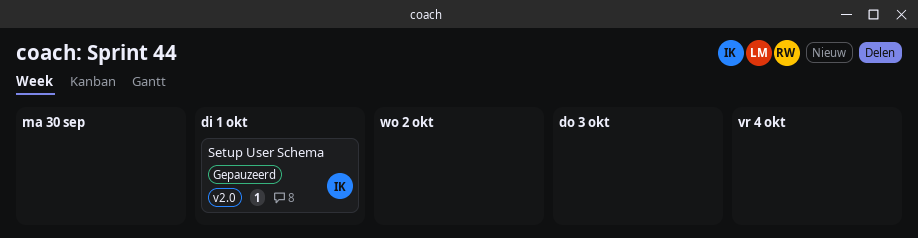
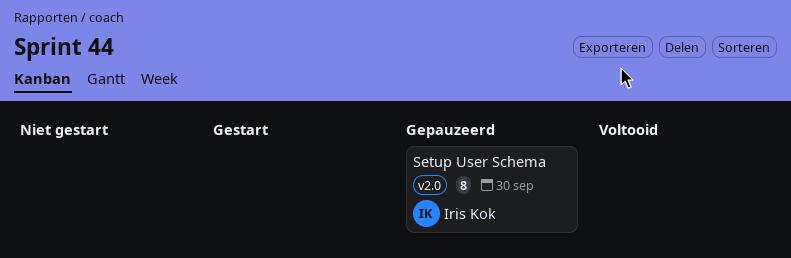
Setup User Schema, estimate: 1 -> 8
Setup User Schema, due: Oct 1 -> Sep 30

